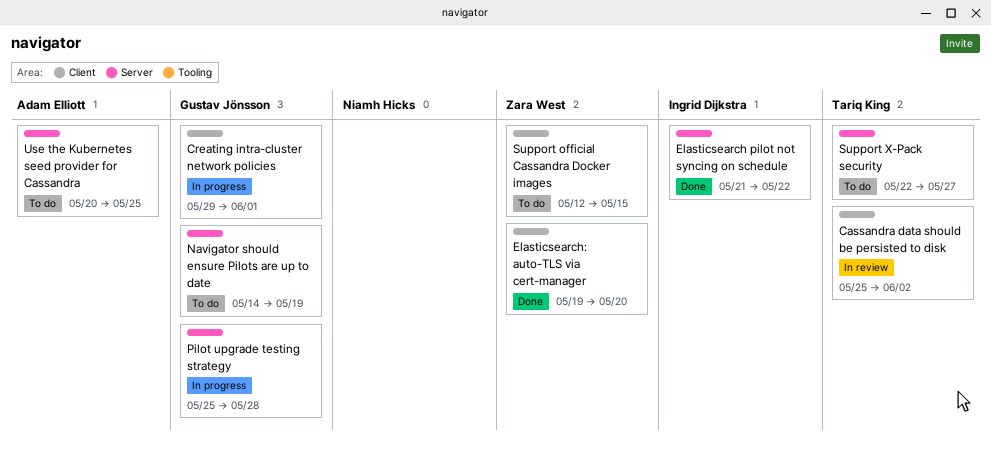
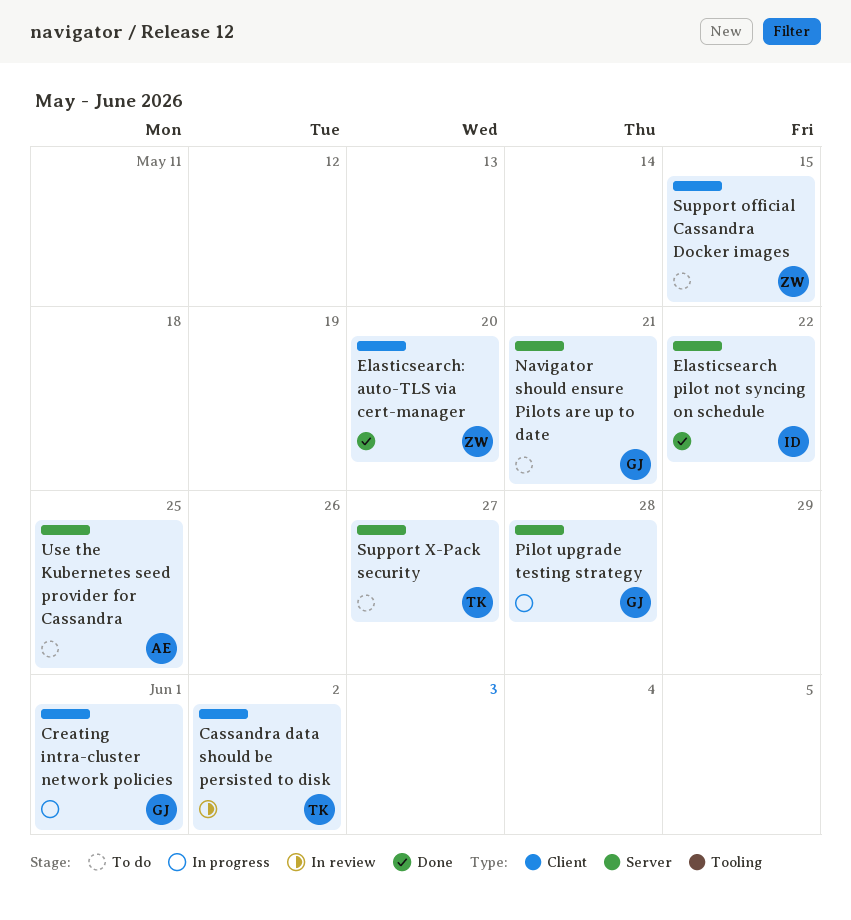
Navigator should ensure Pilots are up to date, due: May 19 -> May 21

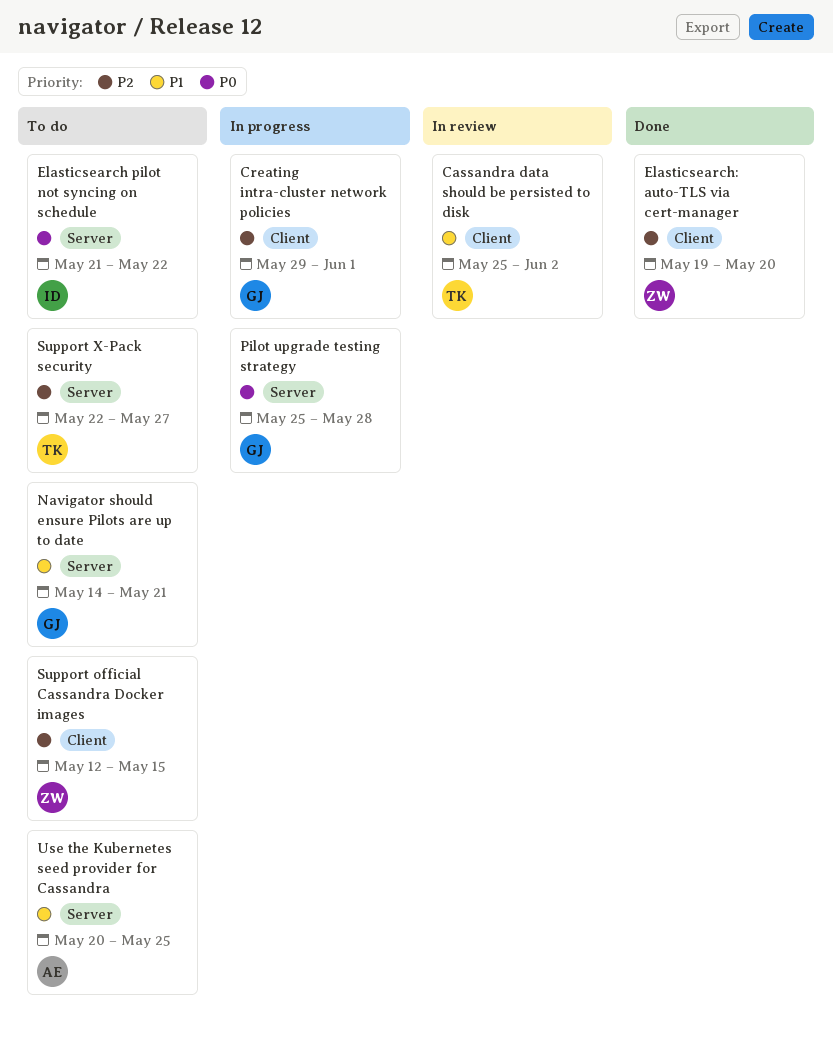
Elasticsearch pilot not syncing on schedule, status: Done -> To do

